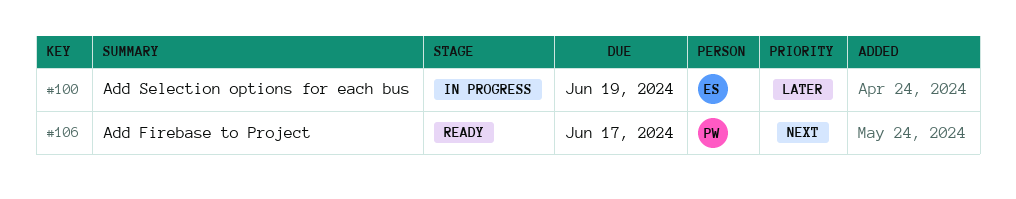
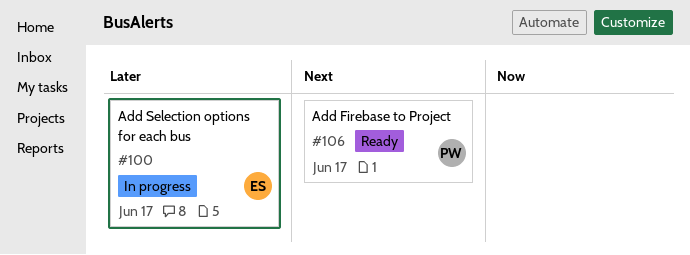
#100, due: Jun 19 -> Jun 17

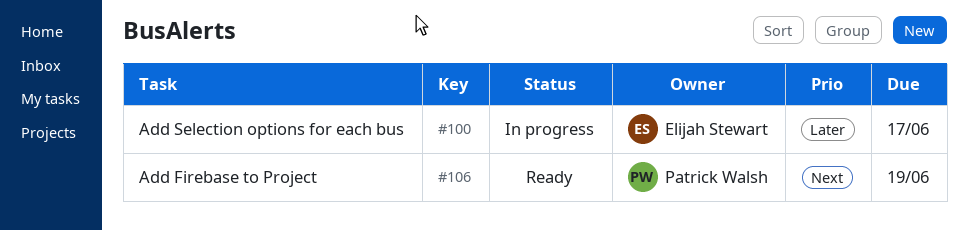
#106, due: Jun 17 -> Jun 19

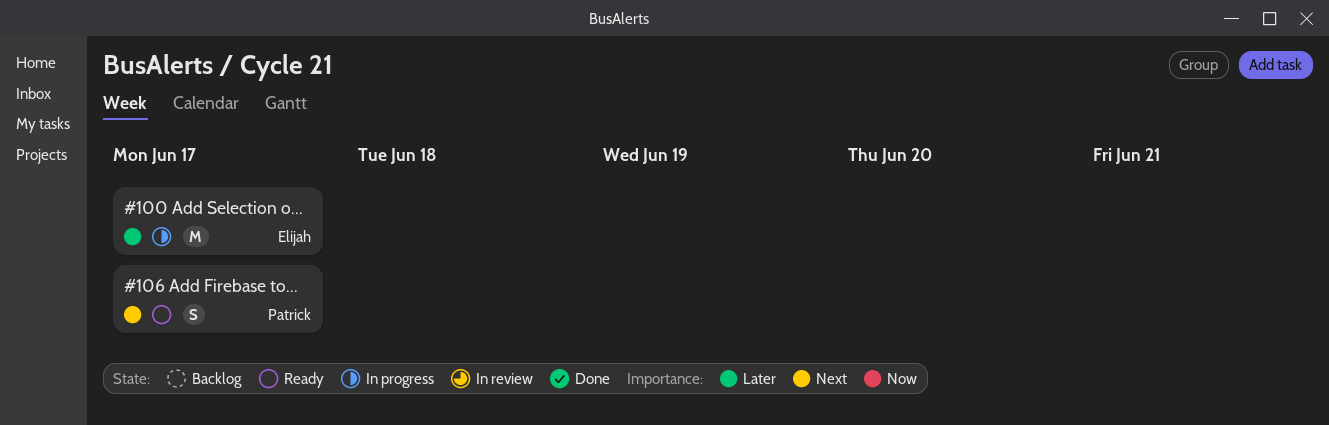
#106, due: Jun 19 -> Jun 17

